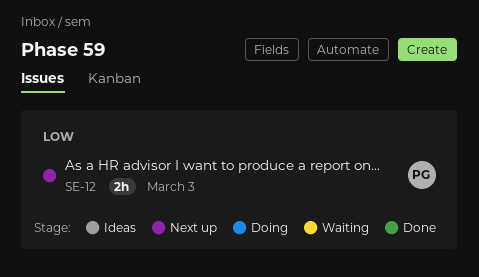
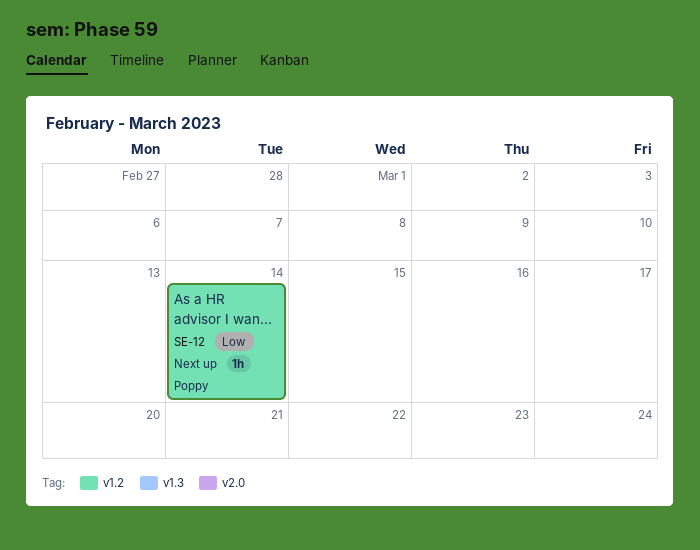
SE-12, estimate: 2h -> 1h
SE-12, due: Mar 3 -> Mar 14

